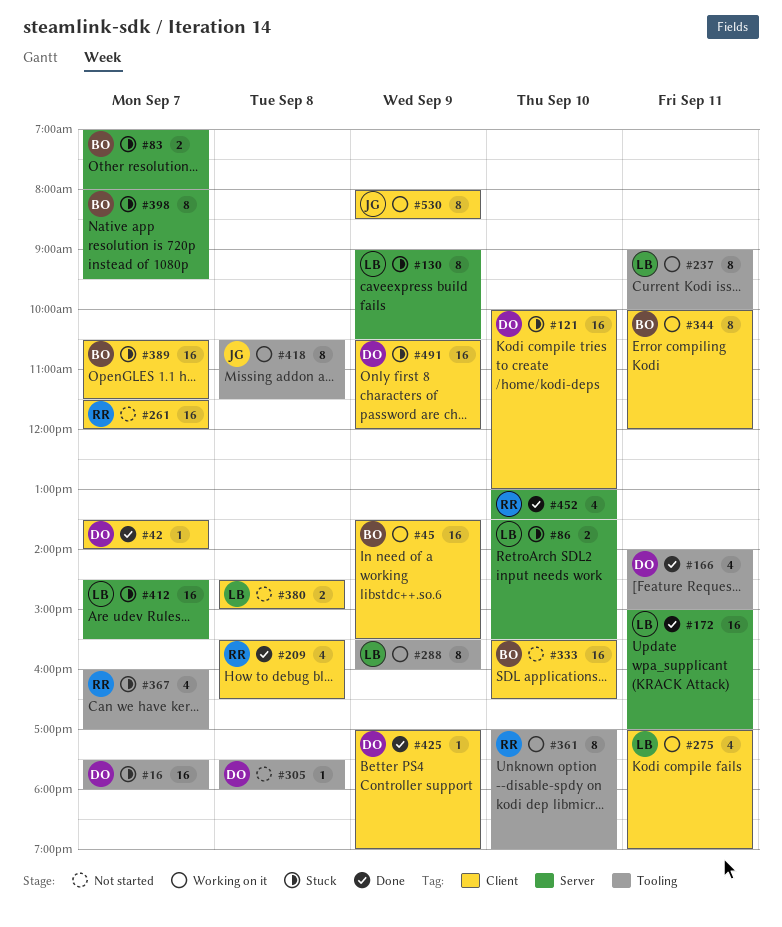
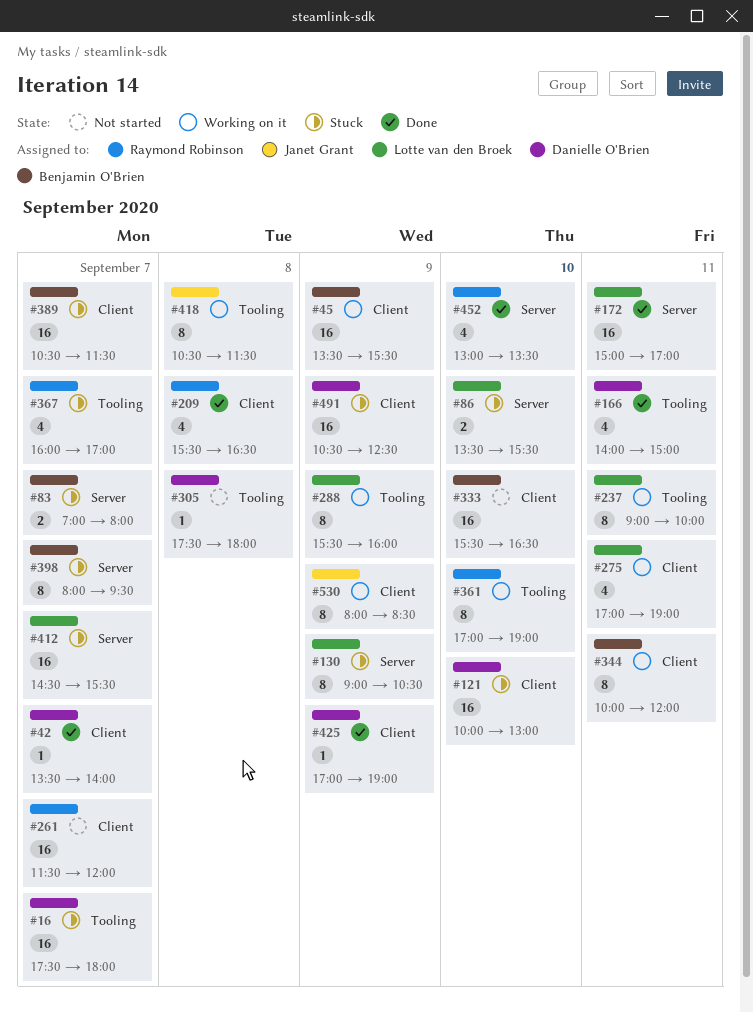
#380: present -> none
#491, ends: 12:00 -> 12:30

